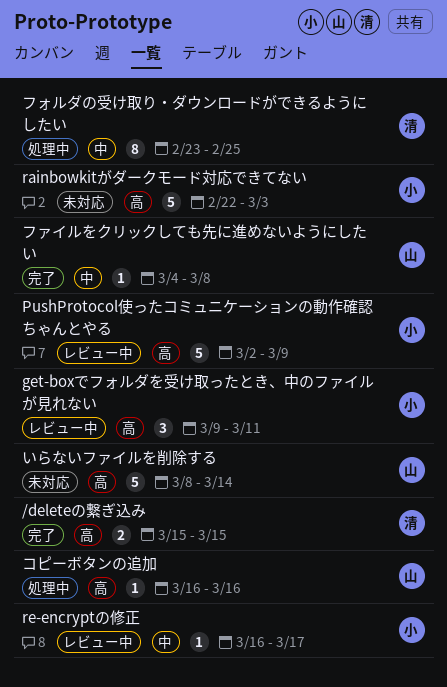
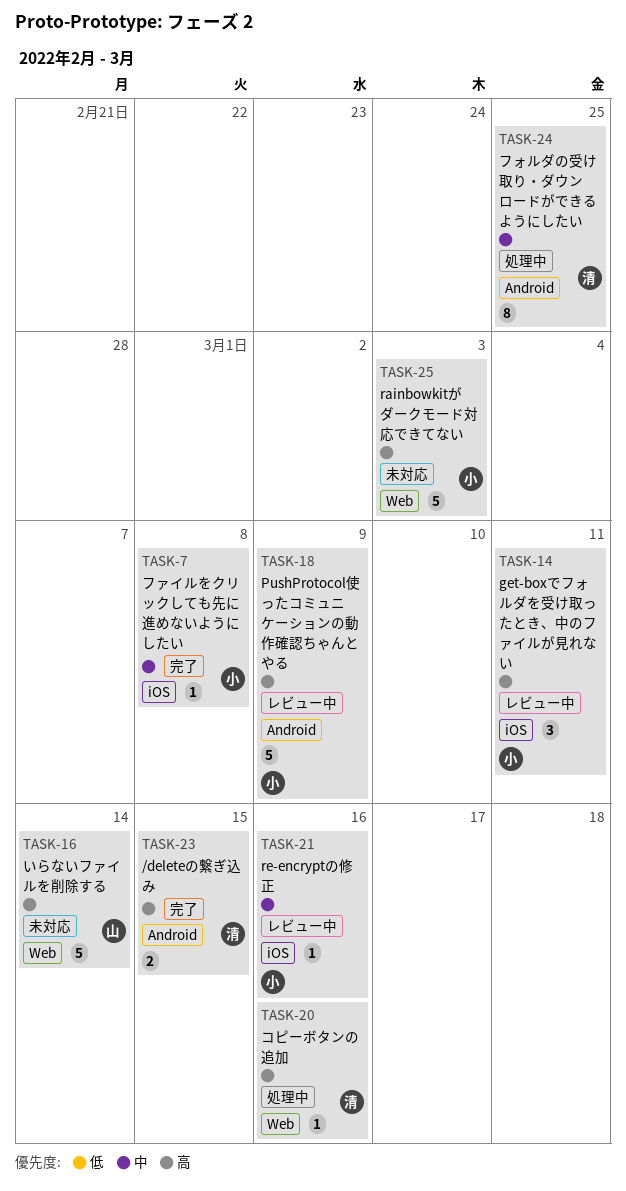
re-encryptの修正, due: Mar 17 -> Mar 16
コピーボタンの追加, owner: 山 -> 清
ファイルをクリックしても先に進めないようにしたい, owner: 山 -> 小

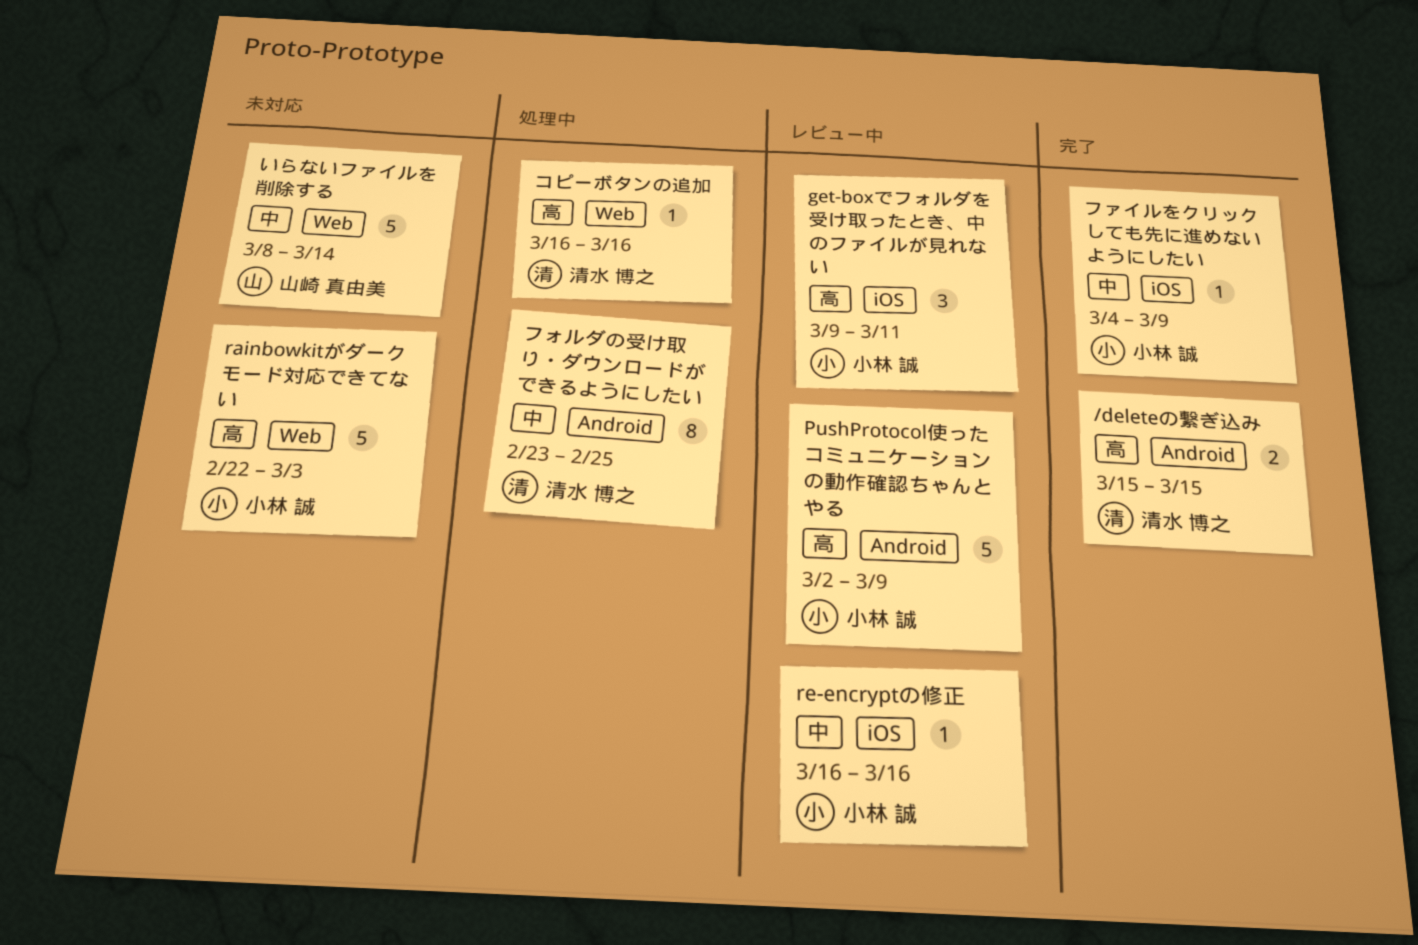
いらないファイルを削除する, priority: 高 -> 中
ファイルをクリックしても先に進めないようにしたい, due: Mar 8 -> Mar 9

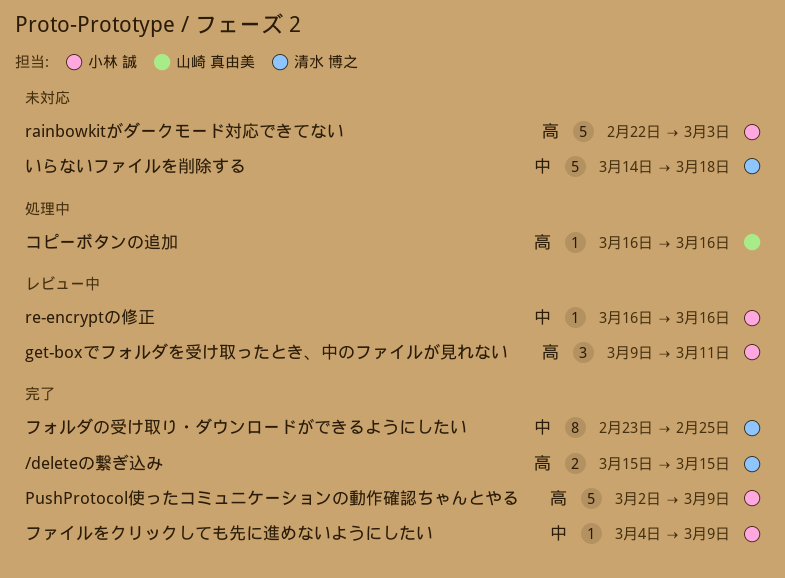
PushProtocol使ったコミュニケーションの動作確認ちゃんとやる, status: レビュー中 -> 完了
いらないファイルを削除する, owner: 山崎 真由美 -> 清水 博之
いらないファイルを削除する, start: Mar 8 -> Mar 14
いらないファイルを削除する, due: Mar 14 -> Mar 18
コピーボタンの追加, owner: 清水 博之 -> 山崎 真由美
フォルダの受け取り・ダウンロードができるようにしたい, status: 処理中 -> 完了

